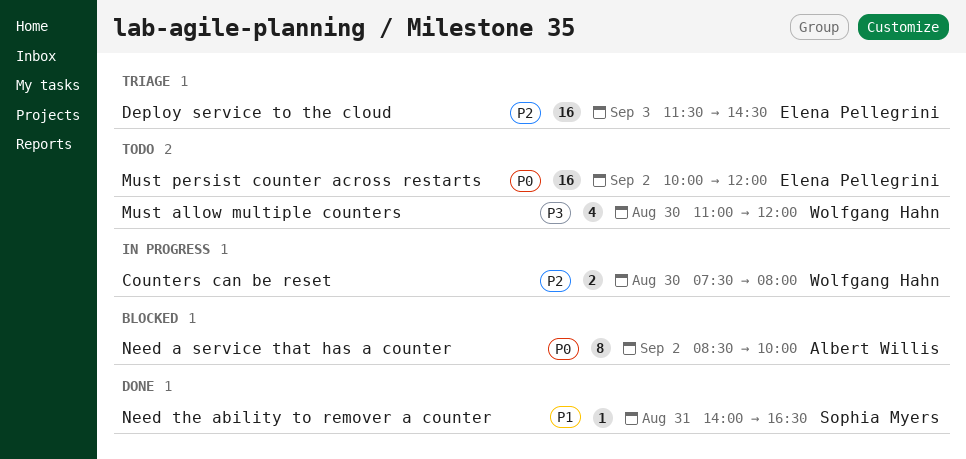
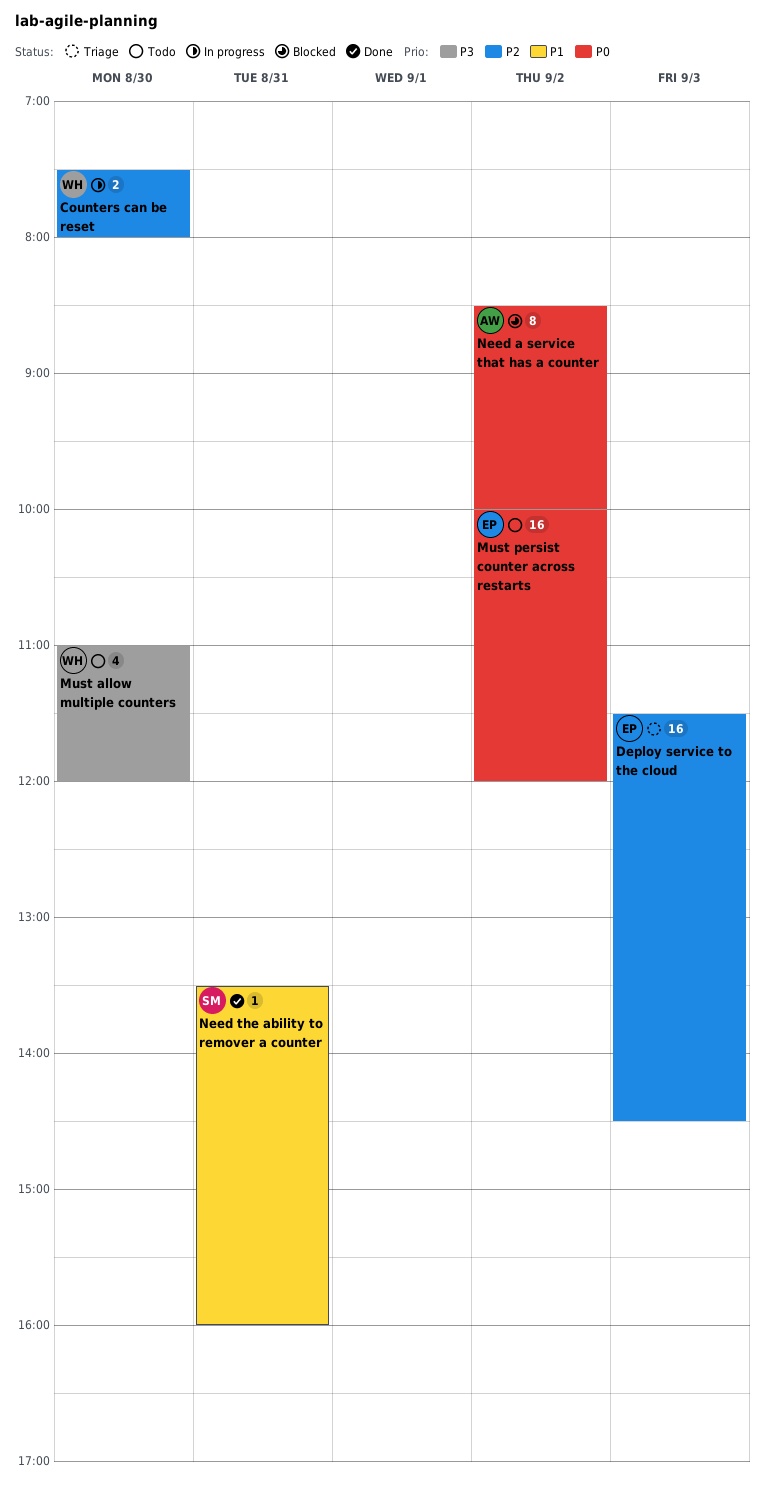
Need the ability to remover a counter, begins: 14:00 -> 13:30
Need the ability to remover a counter, ends: 16:30 -> 16:00

